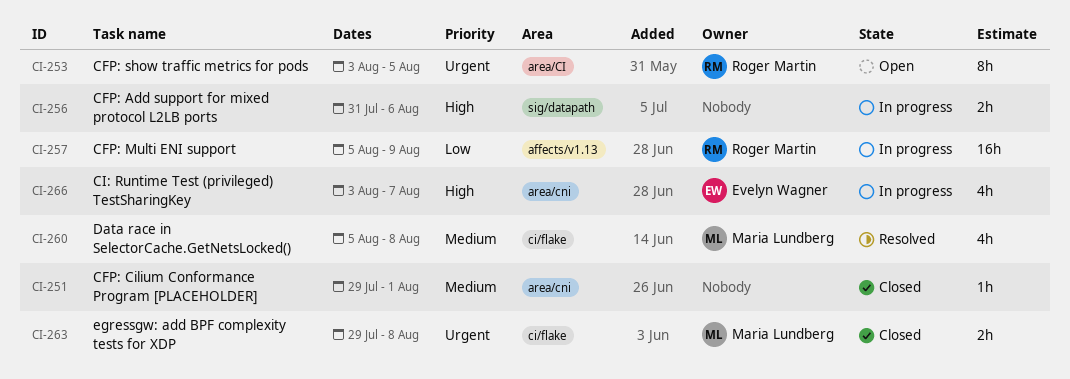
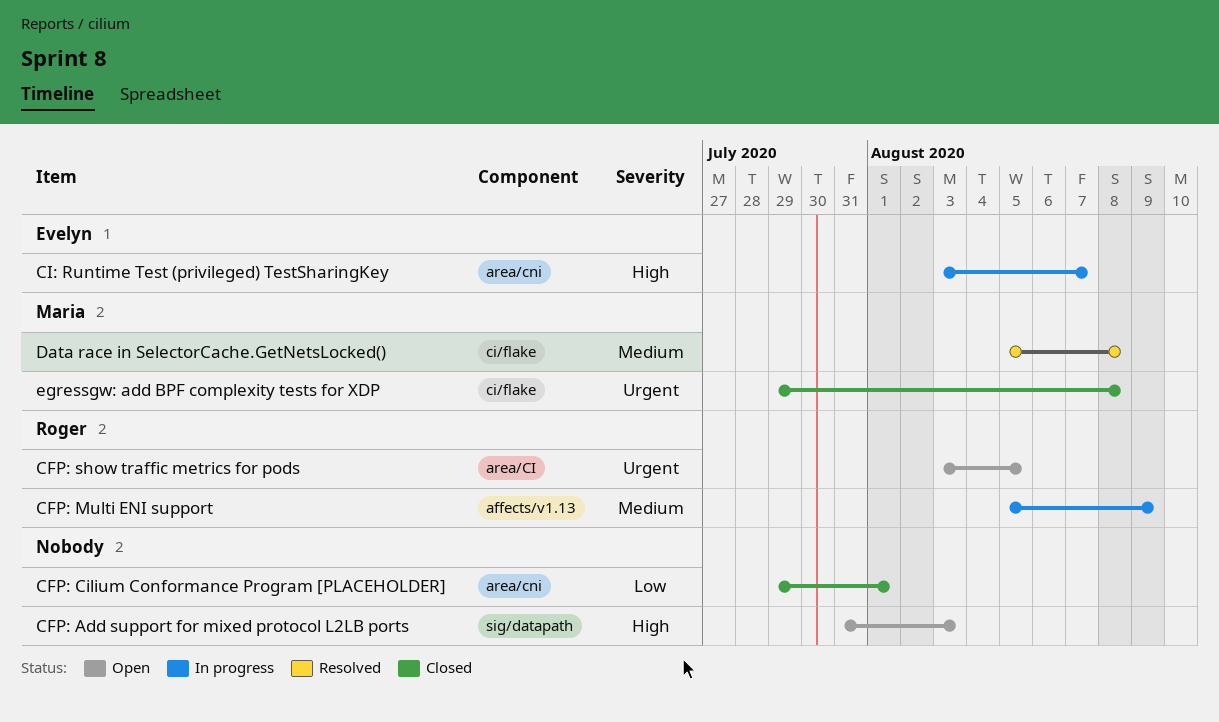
CFP: Add support for mixed protocol L2LB ports, status: In progress -> Open
CFP: Add support for mixed protocol L2LB ports, due: Aug 6 -> Aug 3
CFP: Cilium Conformance Program [PLACEHOLDER], priority: Medium -> Low
CFP: Multi ENI support, priority: Low -> Medium

